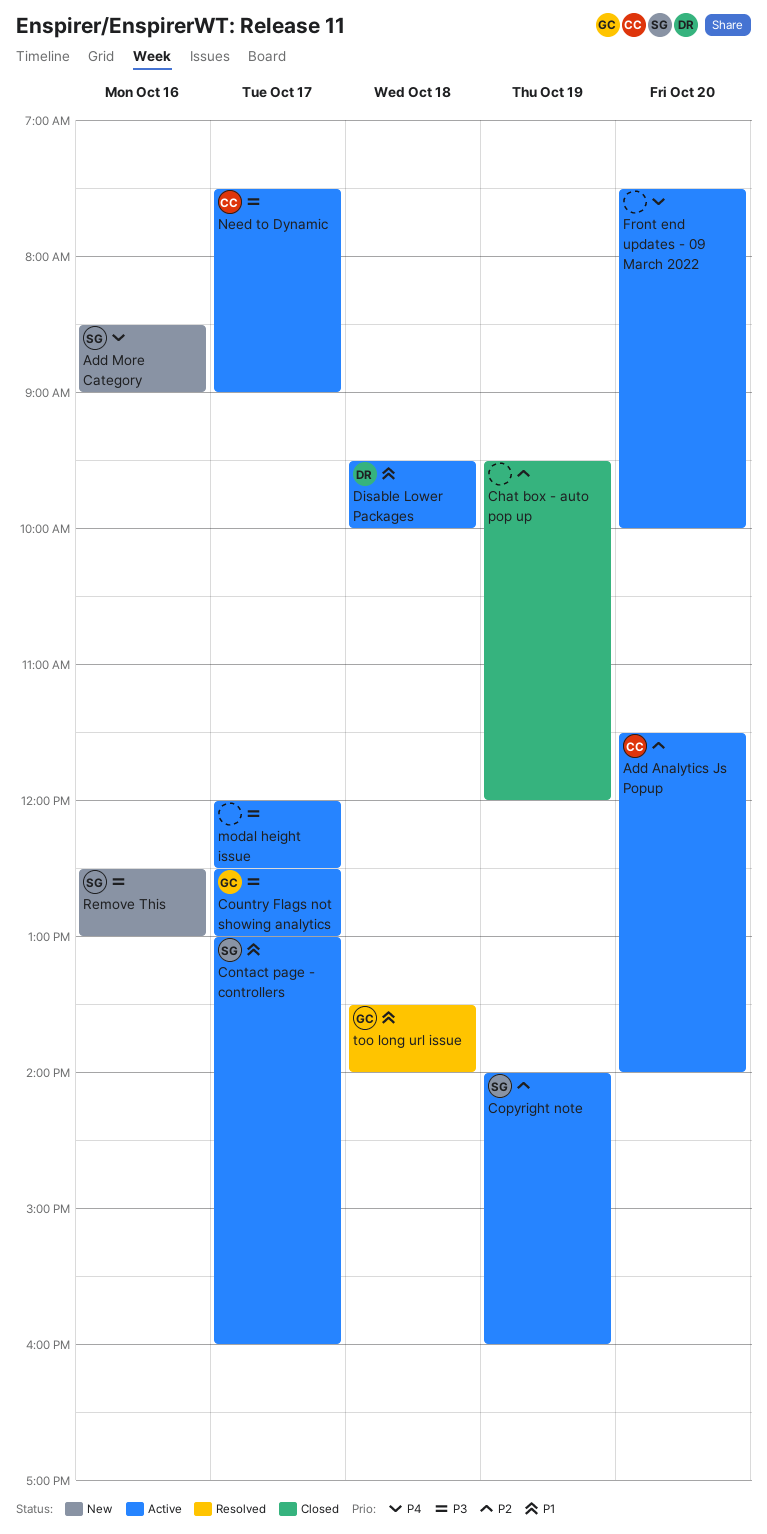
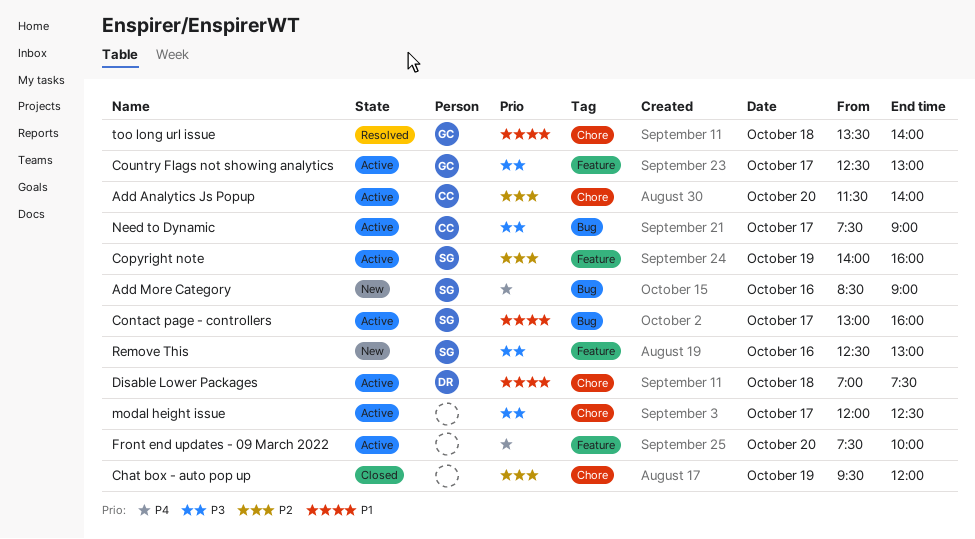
Disable Lower Packages, begins: 09:30 -> 07:00
Disable Lower Packages, ends: 10:00 -> 07:30

